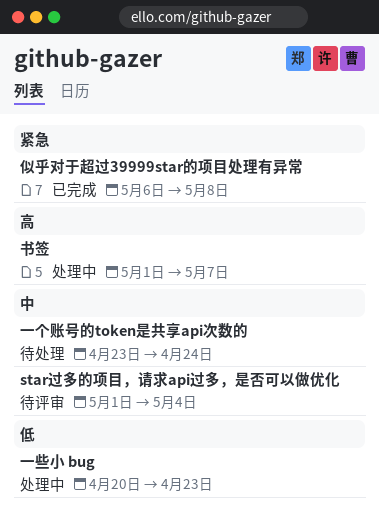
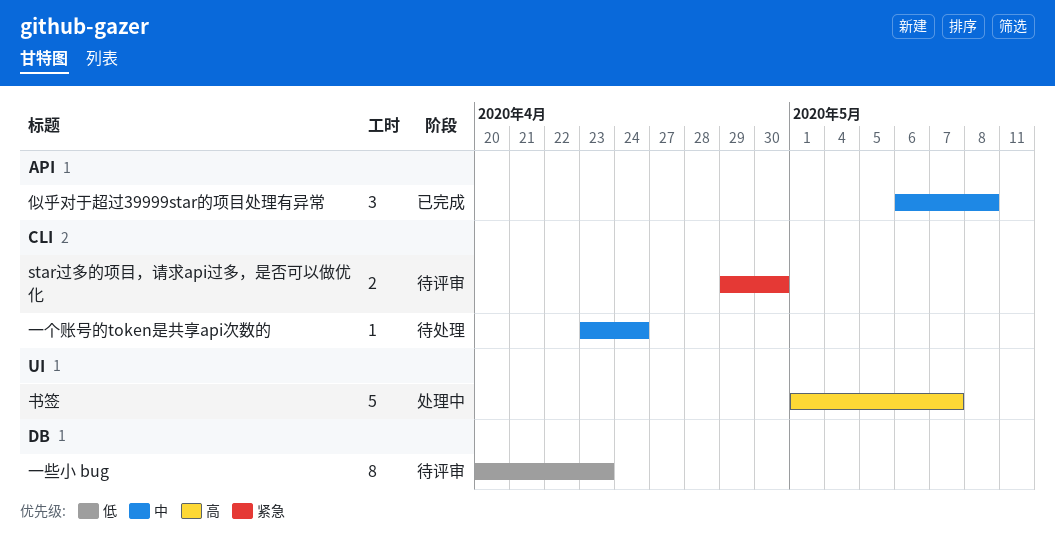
star过多的项目，请求api过多，是否可以做优化, priority: 中 -> 紧急
star过多的项目，请求api过多，是否可以做优化, start: May 1 -> Apr 29
star过多的项目，请求api过多，是否可以做优化, due: May 4 -> Apr 30
一些小 bug, status: 处理中 -> 待评审
似乎对于超过39999star的项目处理有异常, priority: 紧急 -> 中

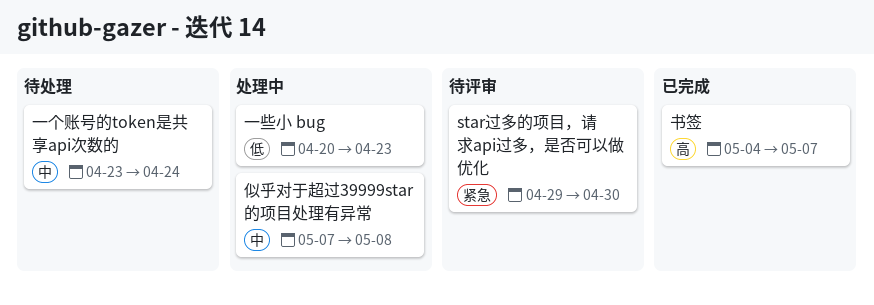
一些小 bug, status: 待评审 -> 处理中
书签, status: 处理中 -> 已完成
书签, start: May 1 -> May 4
似乎对于超过39999star的项目处理有异常, status: 已完成 -> 处理中
似乎对于超过39999star的项目处理有异常, start: May 6 -> May 7

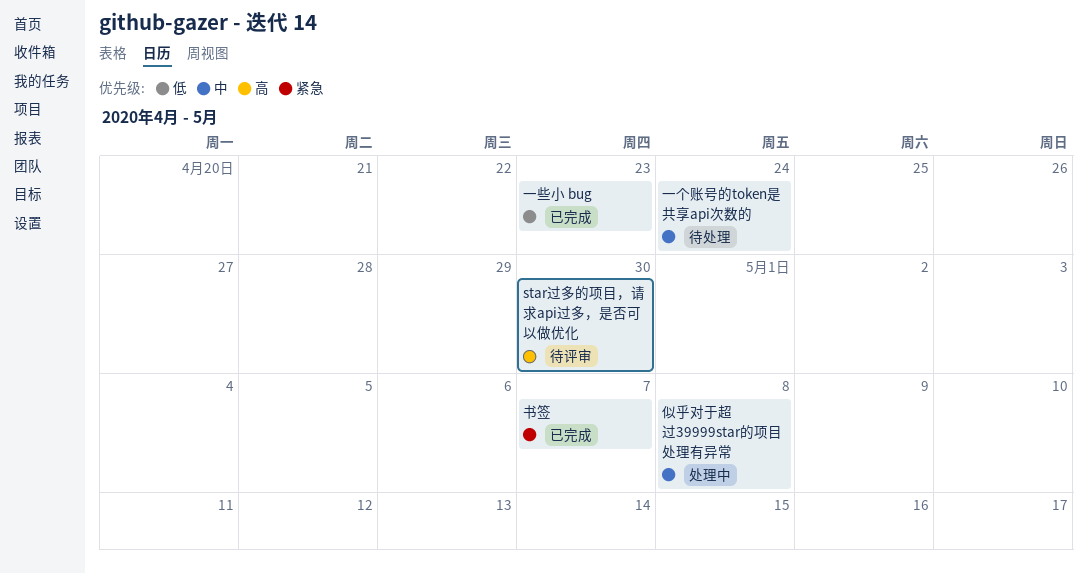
star过多的项目，请求api过多，是否可以做优化, priority: 紧急 -> 高
一些小 bug, status: 处理中 -> 已完成
书签, priority: 高 -> 紧急

